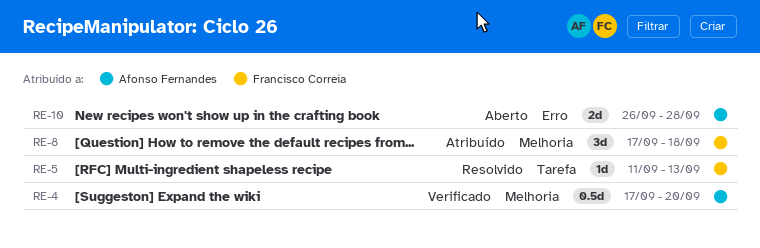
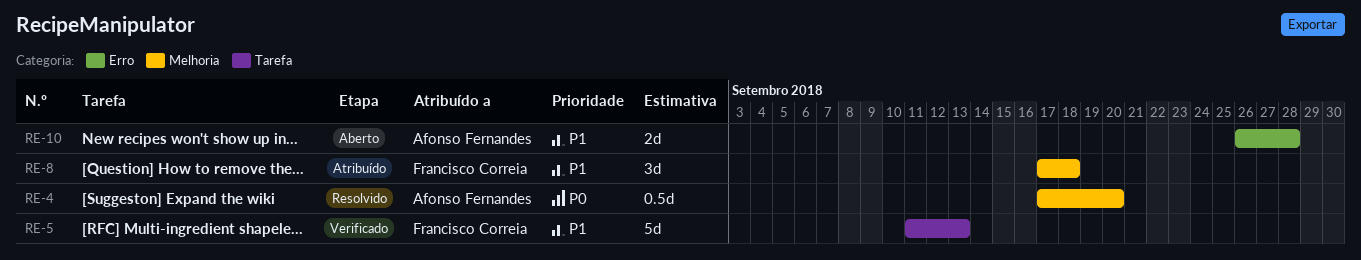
RE-4, status: Verificado -> Resolvido
RE-5, status: Resolvido -> Verificado
RE-5, estimate: 1d -> 5d

